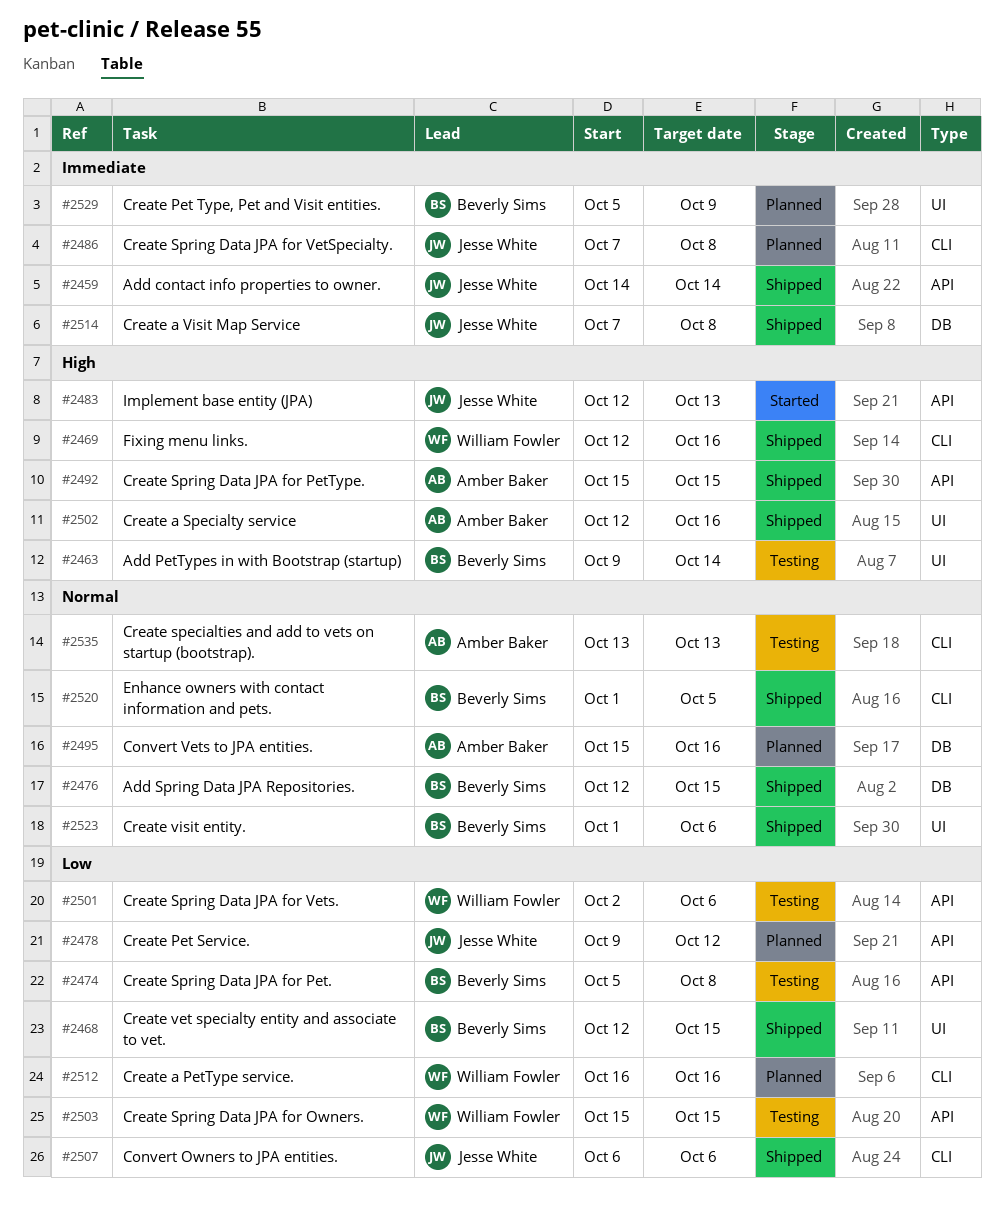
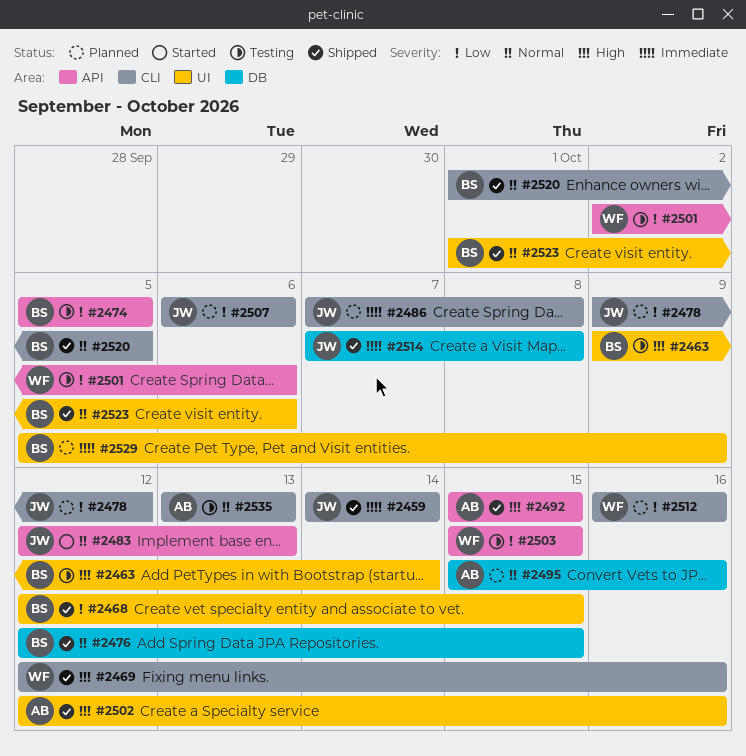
#2459, label: API -> CLI
#2474, due: Oct 8 -> Oct 5
#2478, label: API -> CLI
#2483, priority: High -> Normal
#2507, status: Shipped -> Planned

